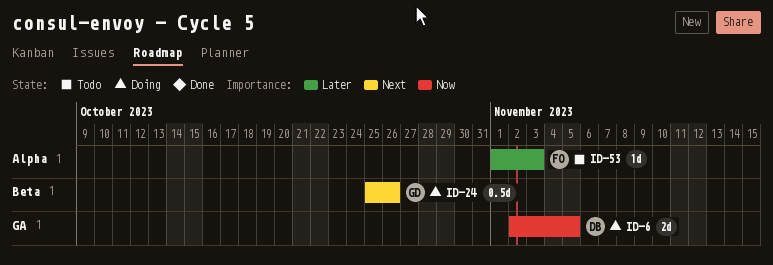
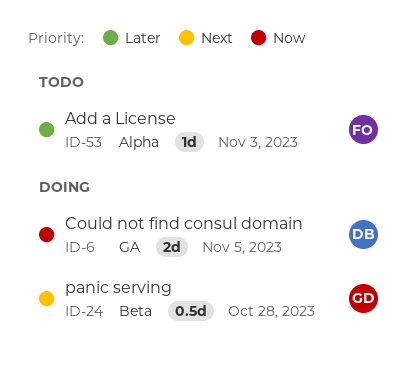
ID-24, due: Oct 26 -> Oct 28

